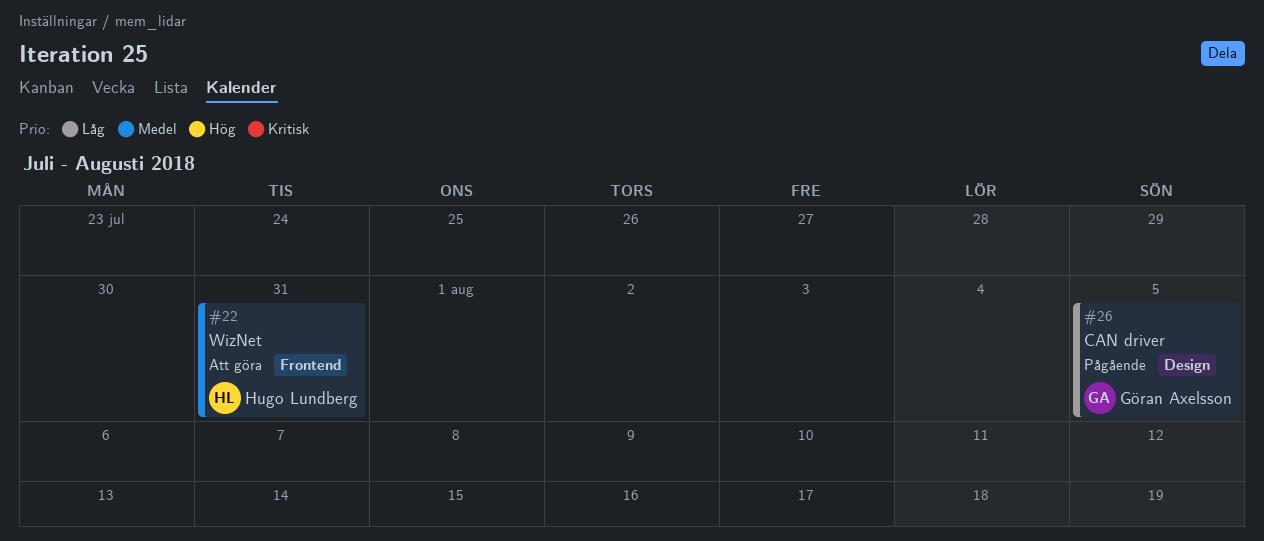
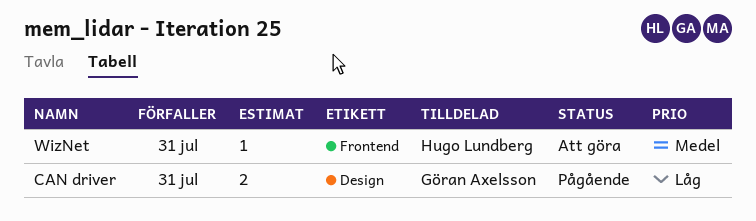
CAN driver, due: Aug 5 -> Jul 31

